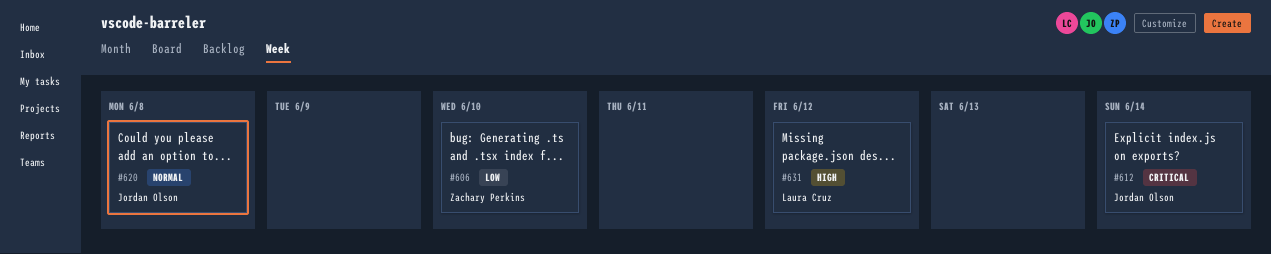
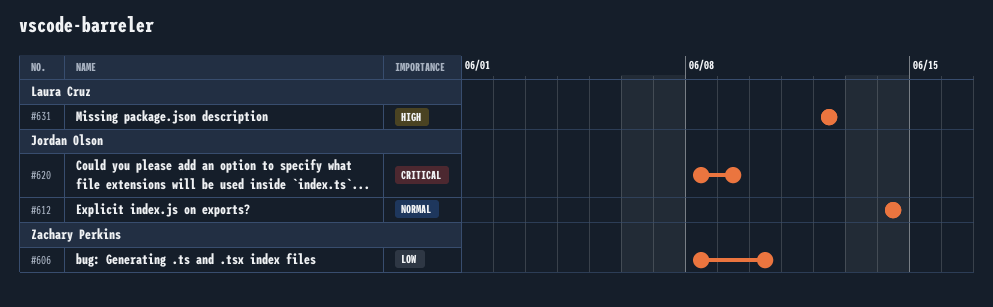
#612, priority: Critical -> Normal
#620, priority: Normal -> Critical
#620, due: Jun 8 -> Jun 9

